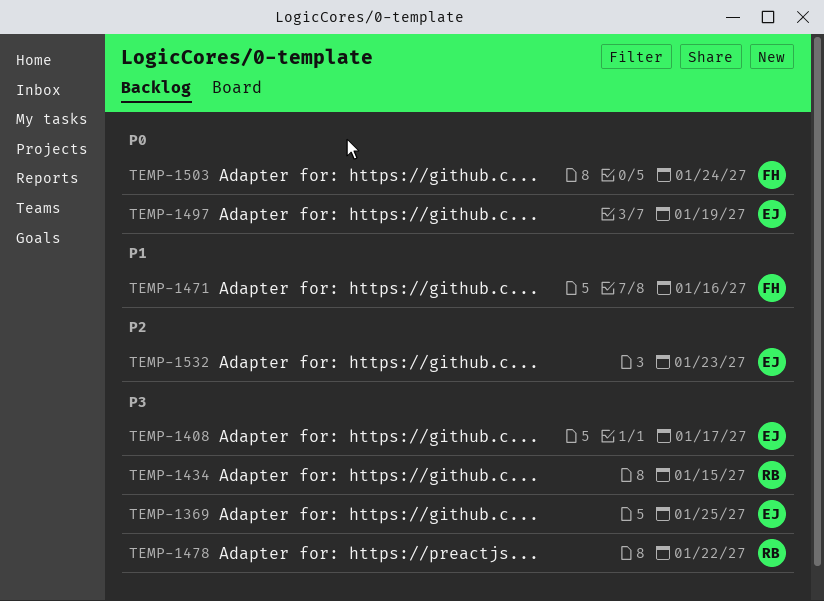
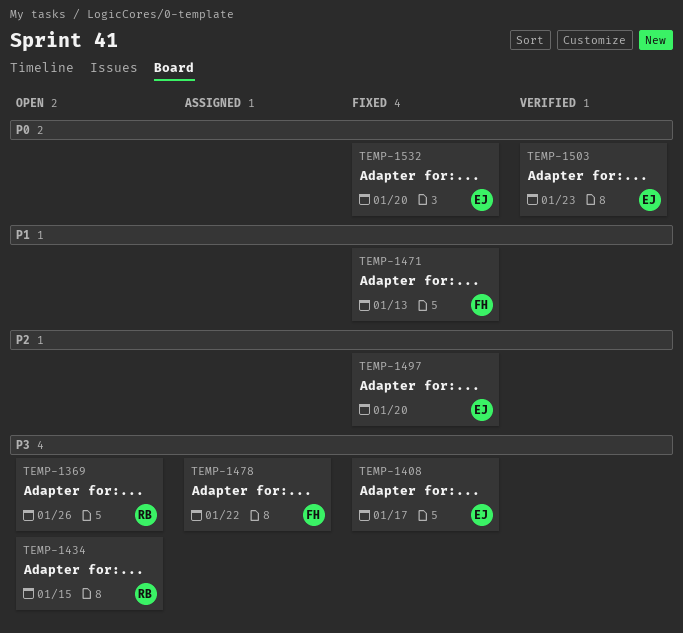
TEMP-1369, owner: EJ -> RB
TEMP-1369, due: Jan 25 -> Jan 26
TEMP-1471, due: Jan 16 -> Jan 13
TEMP-1478, owner: RB -> FH
TEMP-1497, priority: P0 -> P2
TEMP-1497, due: Jan 19 -> Jan 20
TEMP-1503, owner: FH -> EJ
TEMP-1503, due: Jan 24 -> Jan 23
TEMP-1532, priority: P2 -> P0
TEMP-1532, due: Jan 23 -> Jan 20

